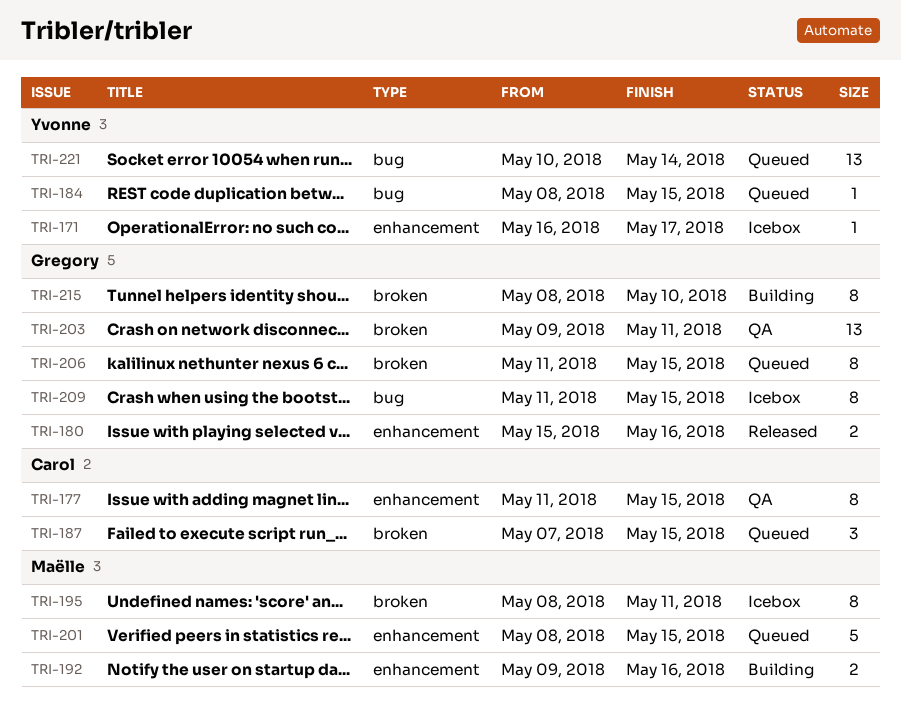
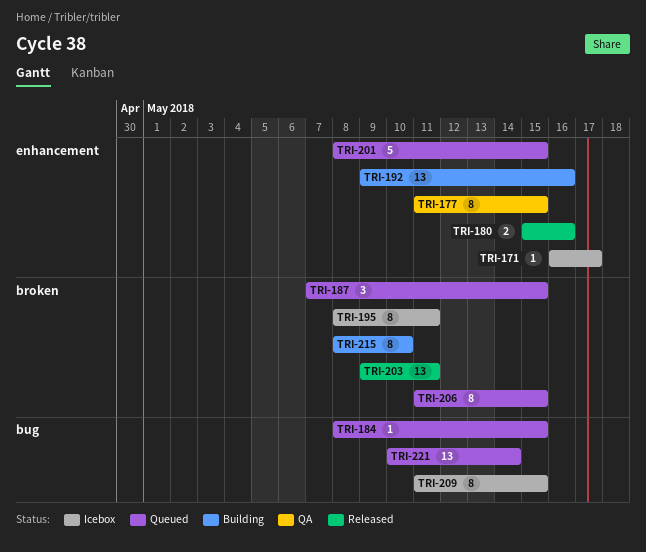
TRI-192, estimate: 2 -> 13
TRI-203, status: QA -> Released

